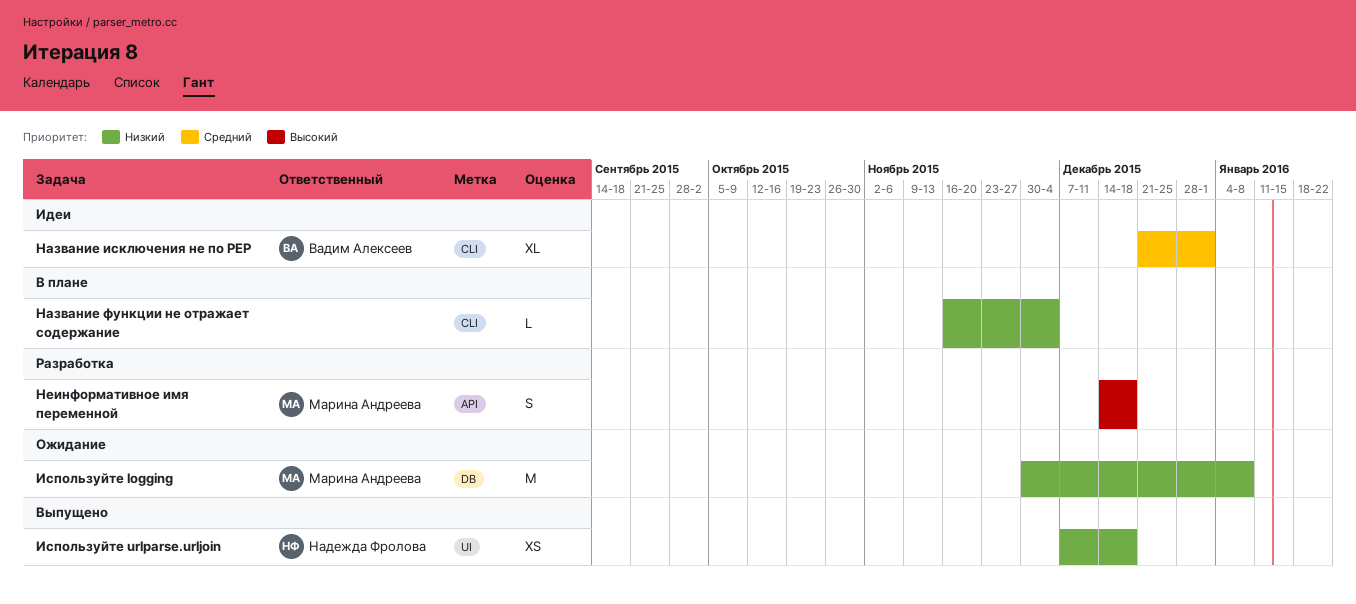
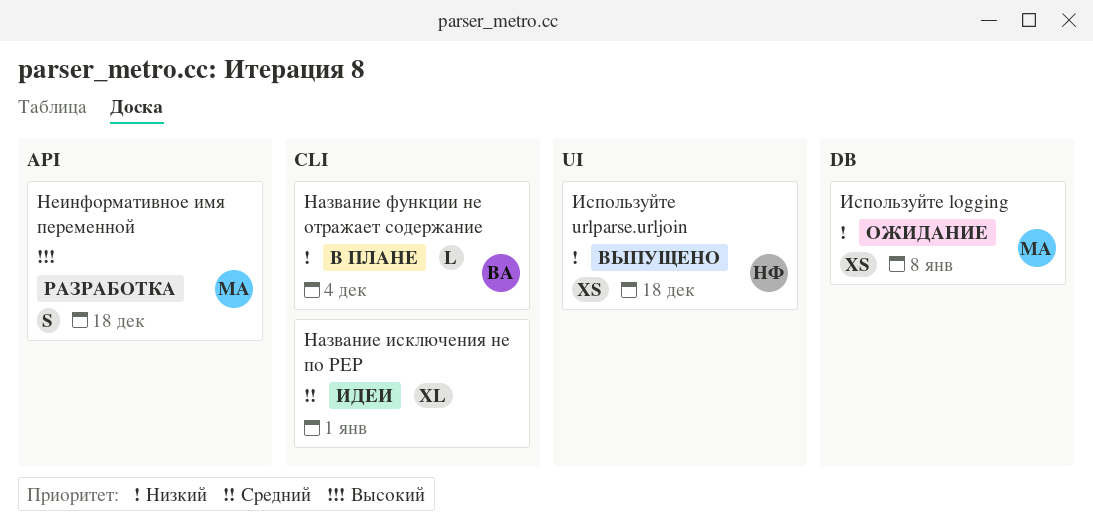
Используйте logging, estimate: M -> XS
Название исключения не по PEP, owner: Вадим Алексеев -> none
Название функции не отражает содержание, owner: none -> Вадим Алексеев

